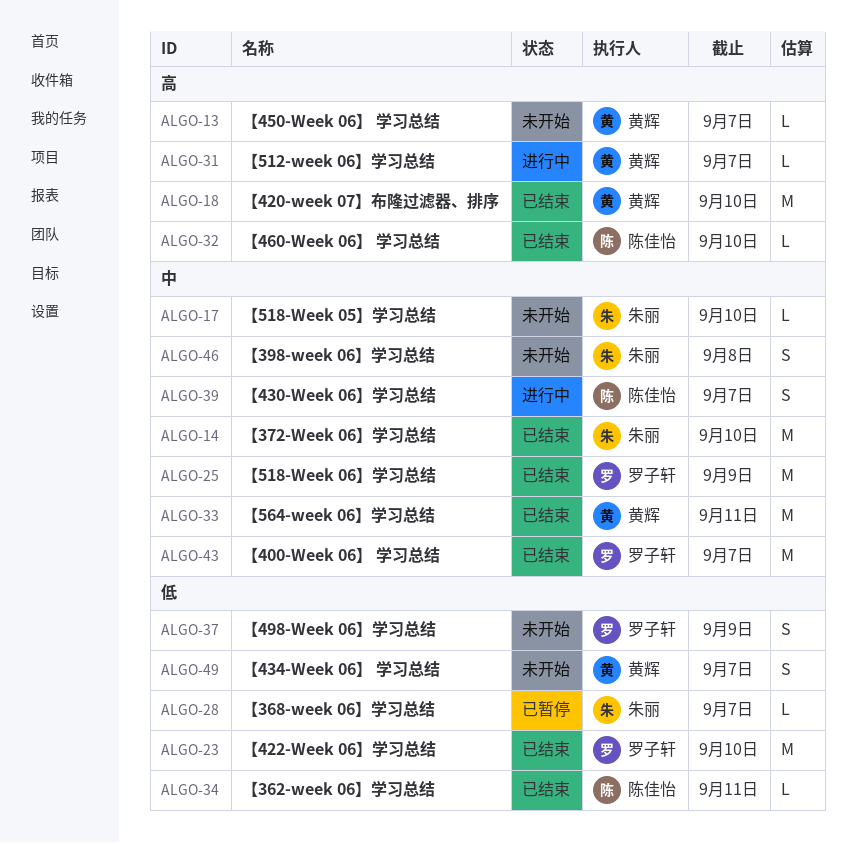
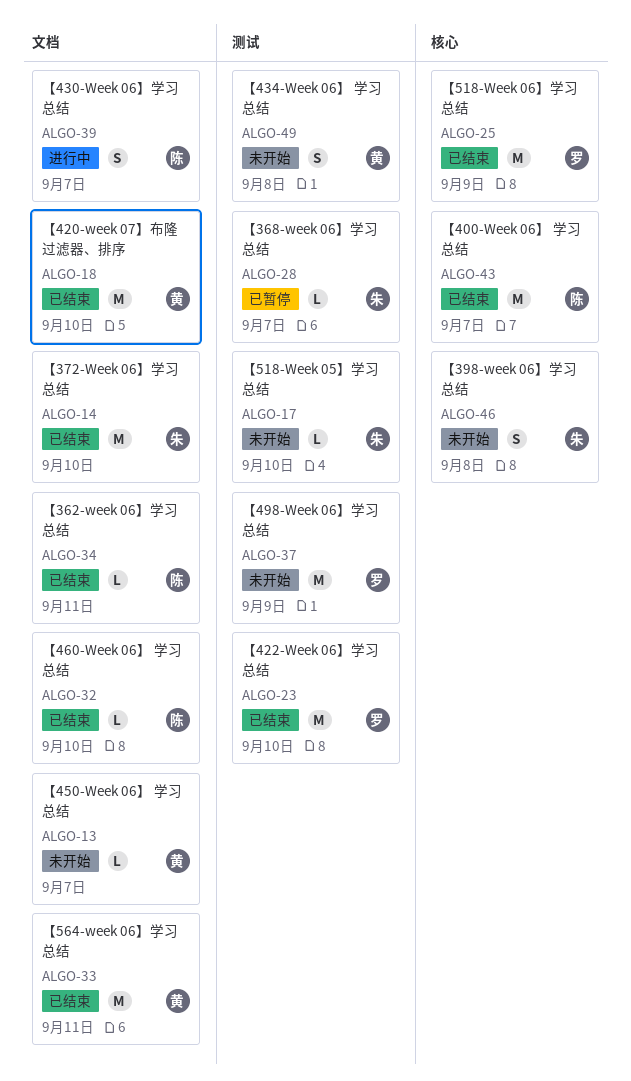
ALGO-31: present -> none
ALGO-37, estimate: S -> M
ALGO-43, owner: 罗子轩 -> 陈佳怡
ALGO-49, due: Sep 7 -> Sep 8

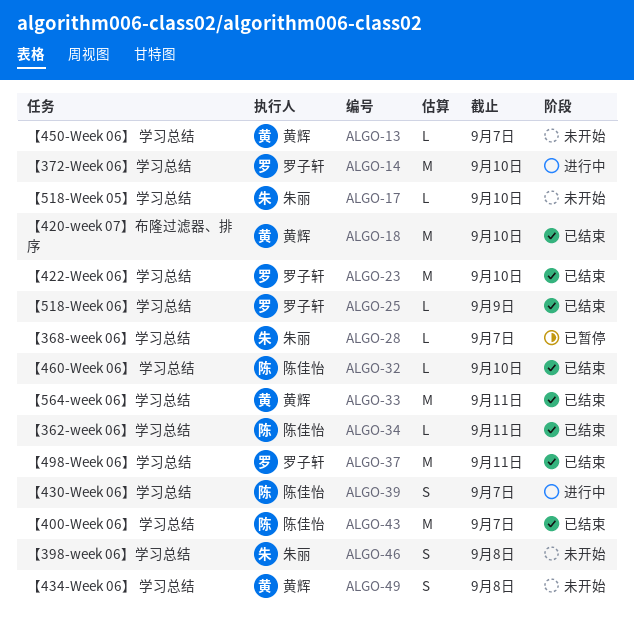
ALGO-14, status: 已结束 -> 进行中
ALGO-14, owner: 朱丽 -> 罗子轩
ALGO-25, estimate: M -> L
ALGO-37, status: 未开始 -> 已结束
ALGO-37, due: Sep 9 -> Sep 11

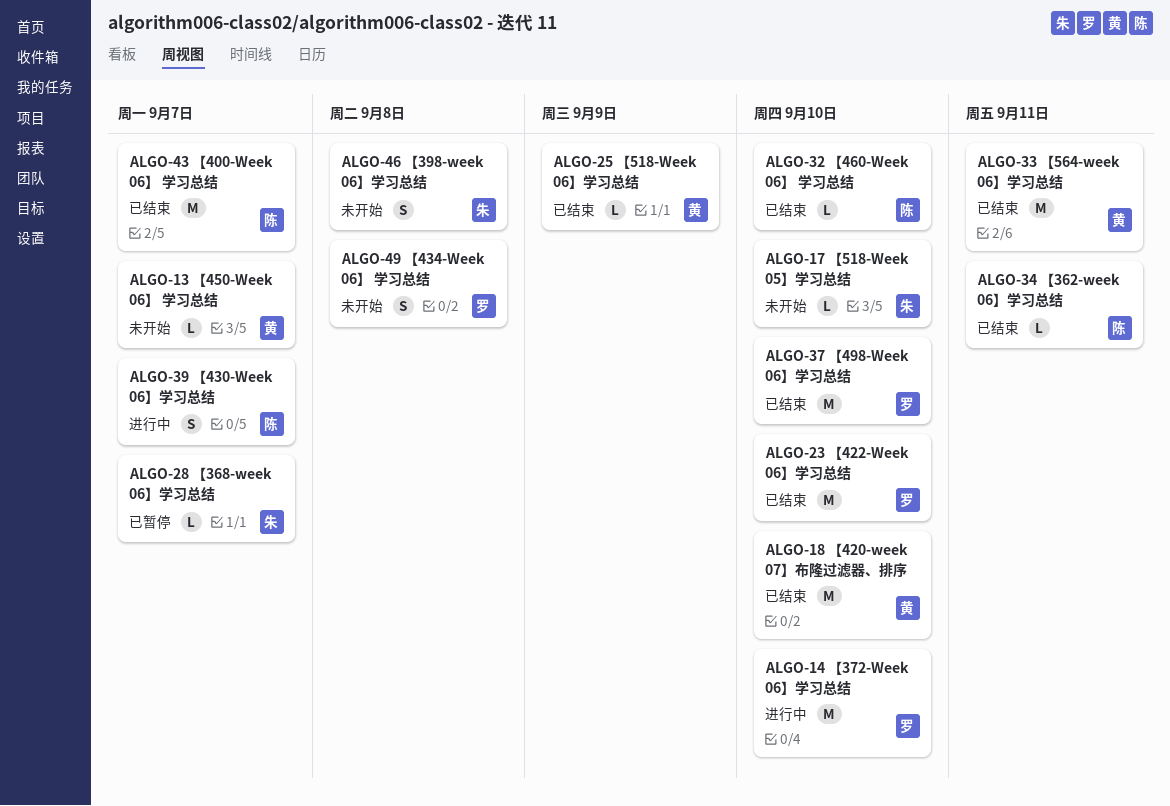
ALGO-25, owner: 罗子轩 -> 黄辉
ALGO-37, due: Sep 11 -> Sep 10
ALGO-49, owner: 黄辉 -> 罗子轩

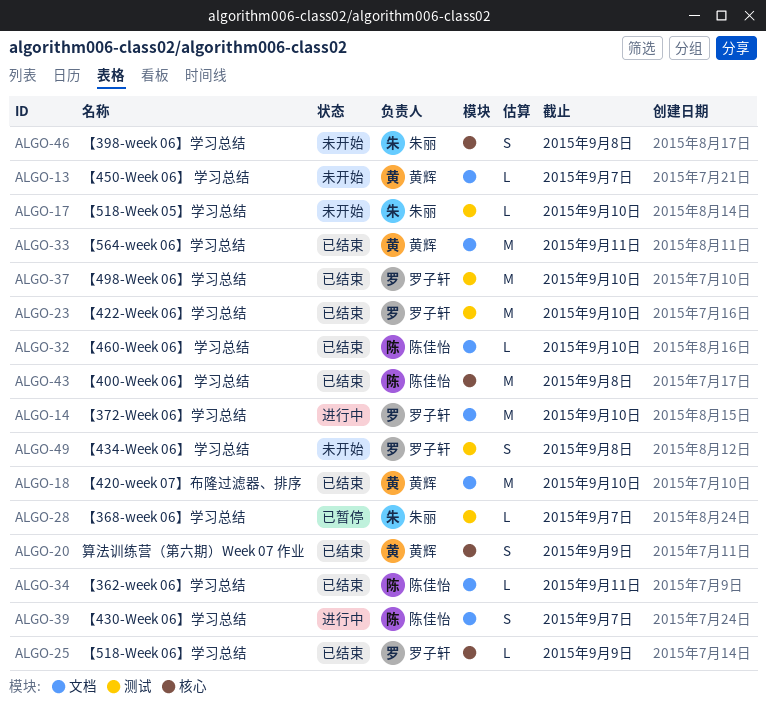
ALGO-20: none -> present
ALGO-25, owner: 黄辉 -> 罗子轩
ALGO-43, due: Sep 7 -> Sep 8

